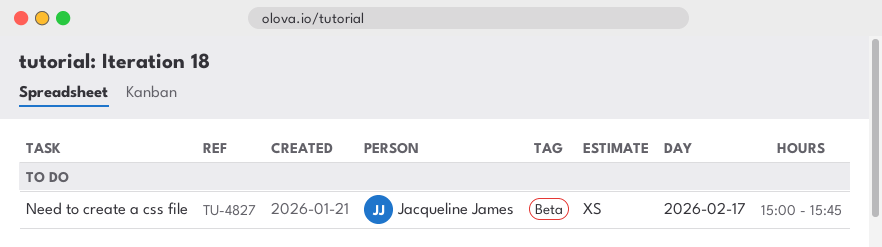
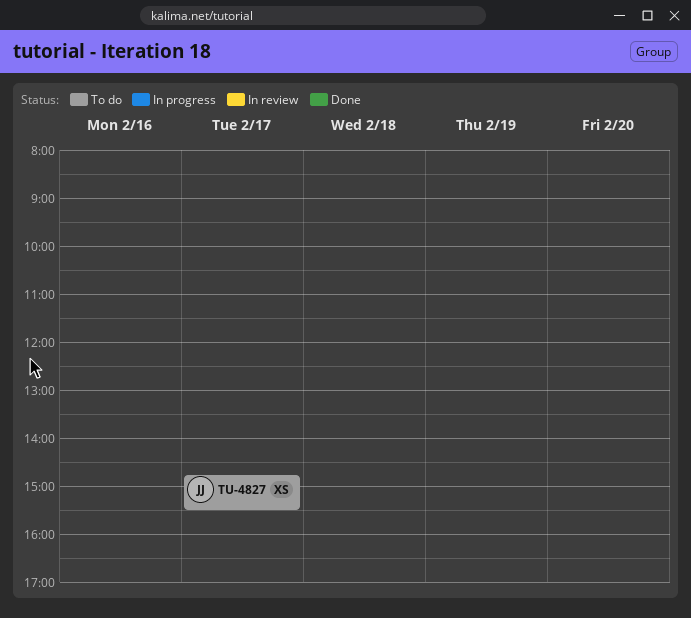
TU-4827, begins: 15:00 -> 14:45
TU-4827, ends: 15:45 -> 15:30

